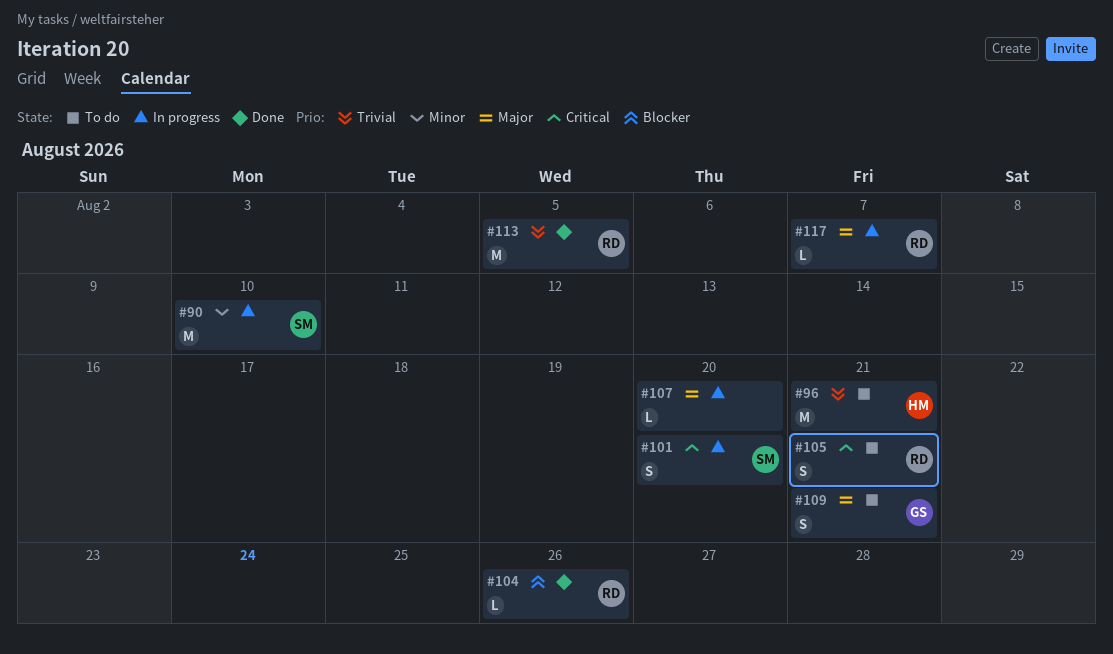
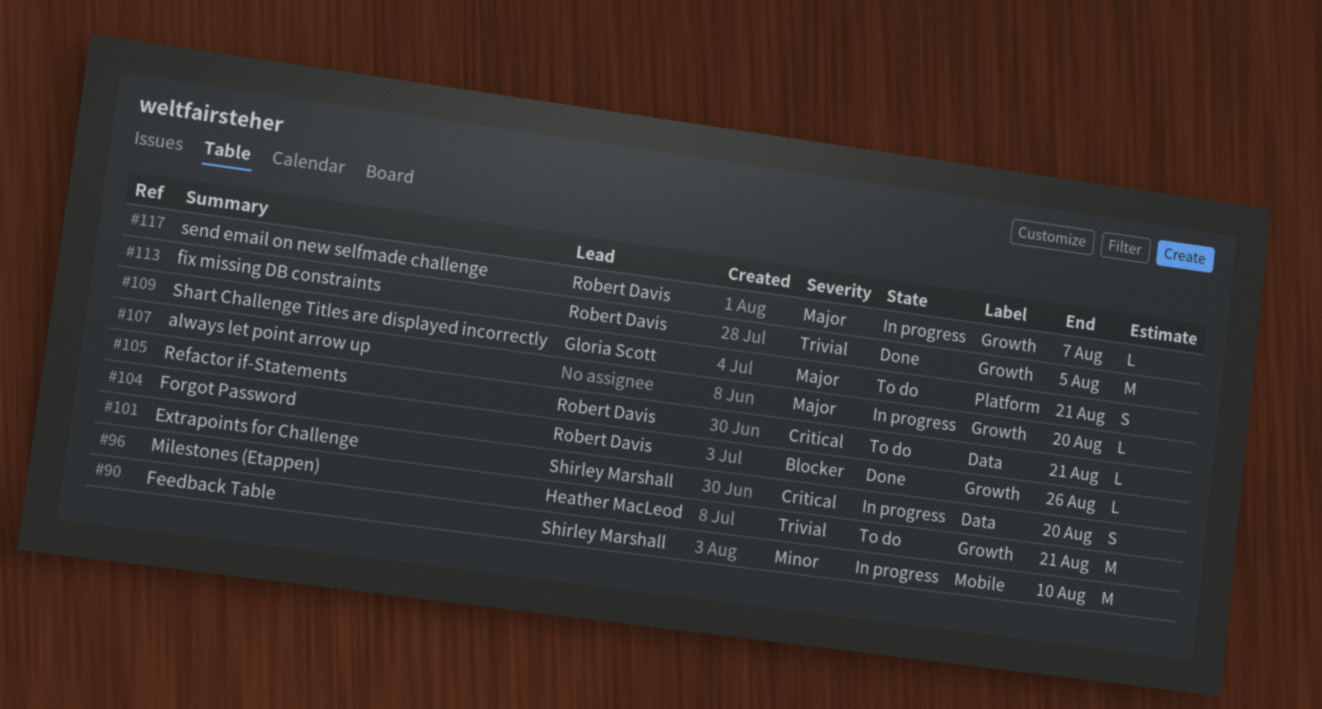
#105, estimate: S -> L

